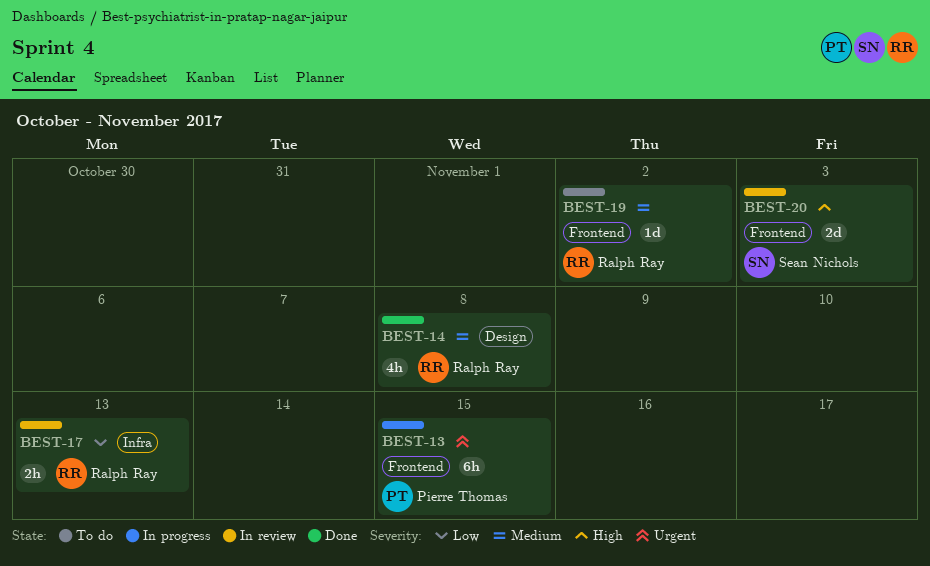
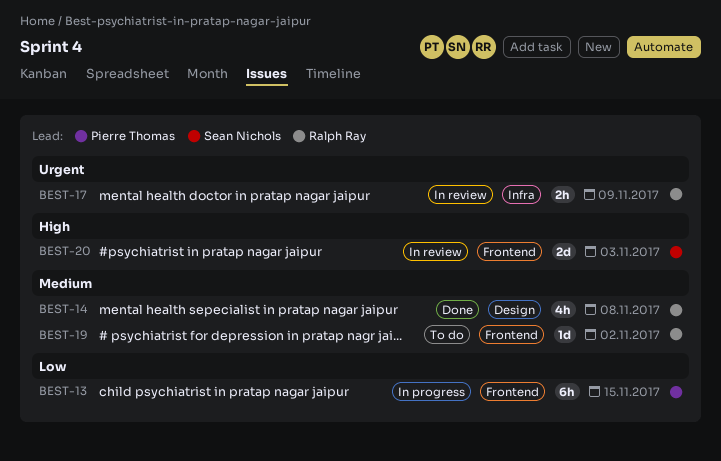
BEST-13, priority: Urgent -> Low
BEST-17, priority: Low -> Urgent
BEST-17, due: Nov 13 -> Nov 9

